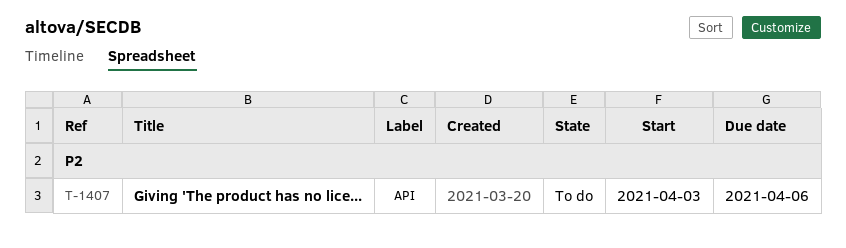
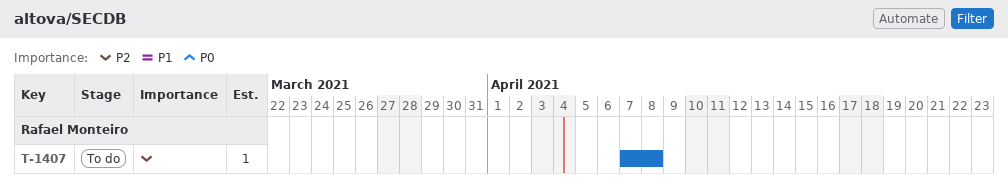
T-1407, start: Apr 3 -> Apr 7
T-1407, due: Apr 6 -> Apr 8

